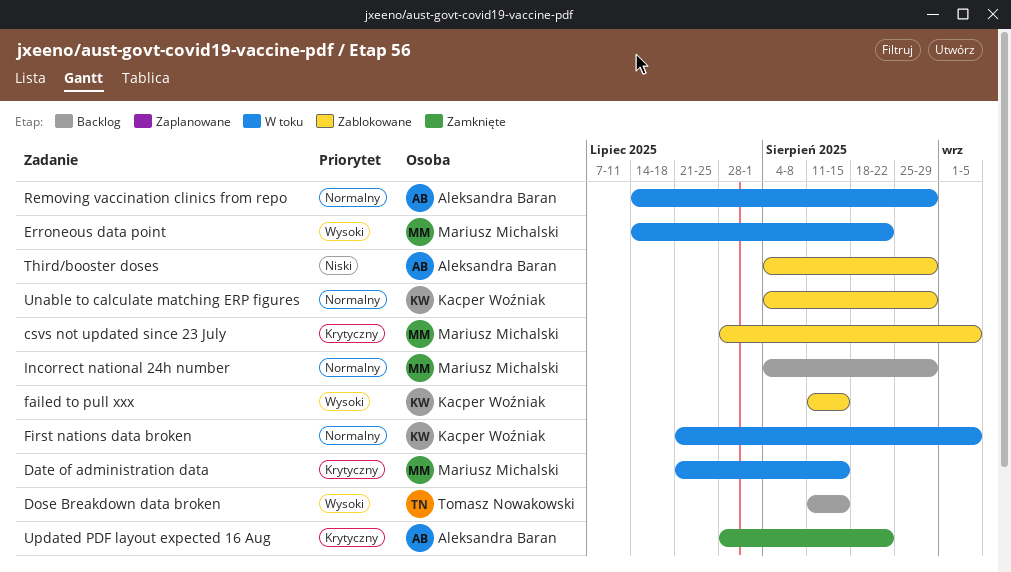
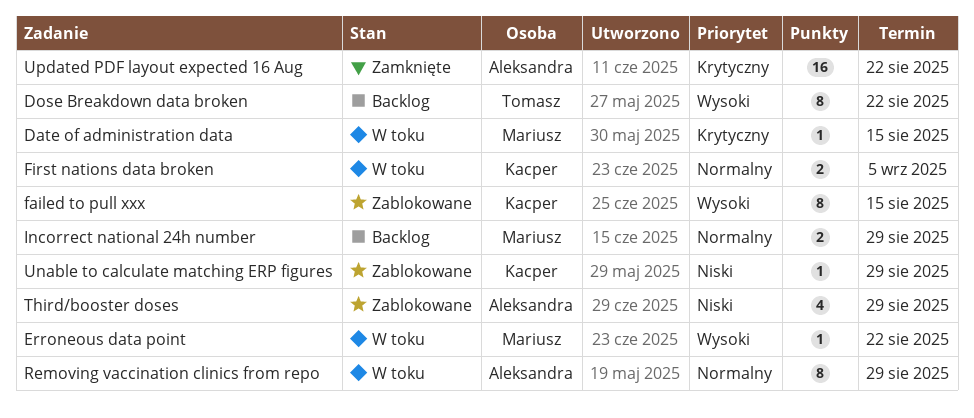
csvs not updated since 23 July: present -> none
Dose Breakdown data broken, due: Aug 15 -> Aug 22
Unable to calculate matching ERP figures, priority: Normalny -> Niski

